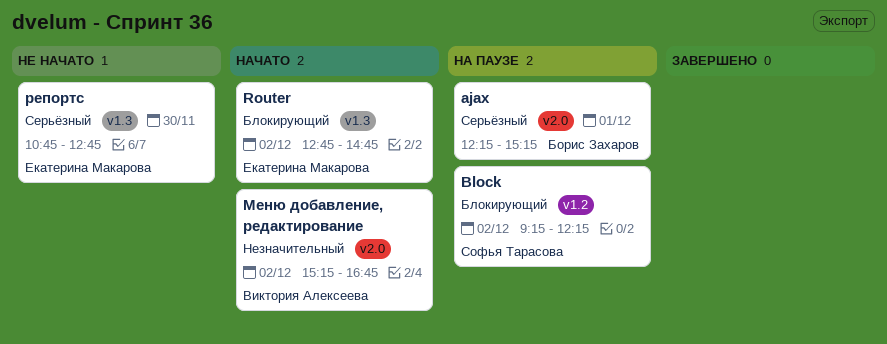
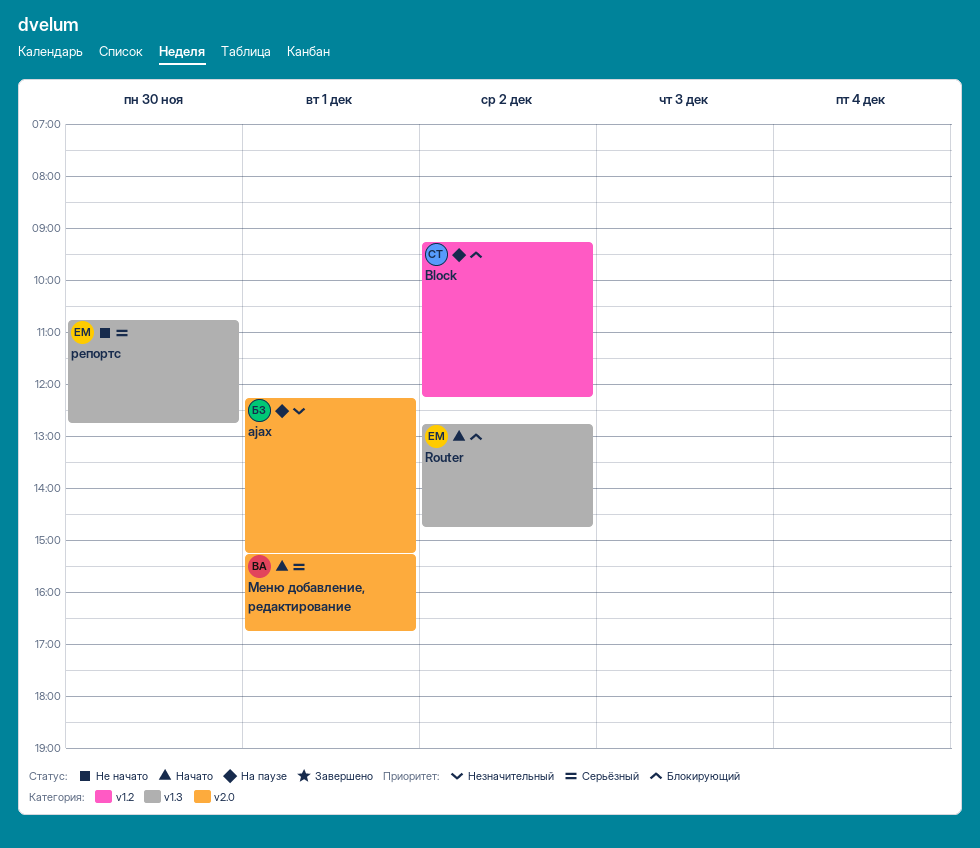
ajax, priority: Серьёзный -> Незначительный
Меню добавление, редактирование, priority: Незначительный -> Серьёзный
Меню добавление, редактирование, day: Dec 2 -> Dec 1

